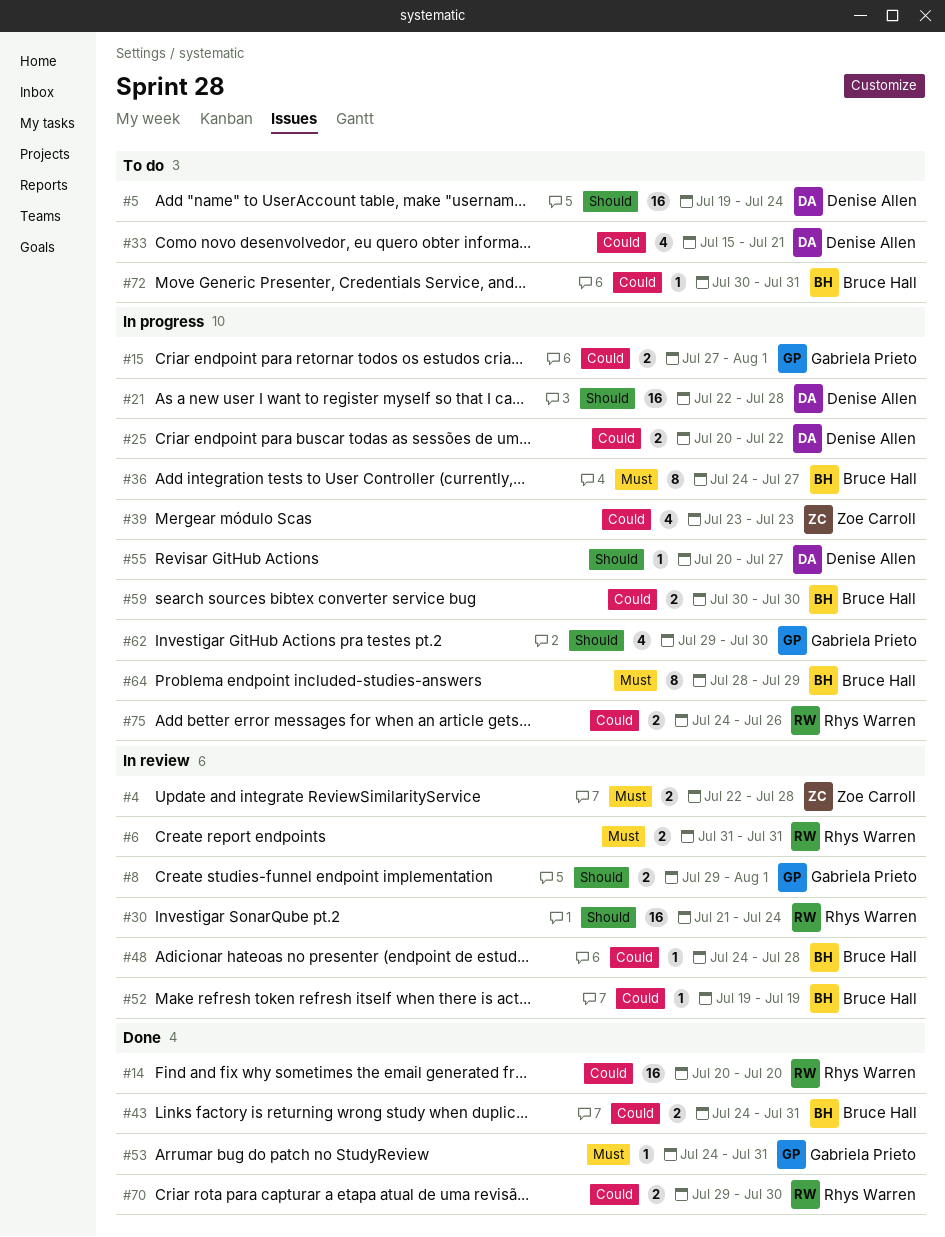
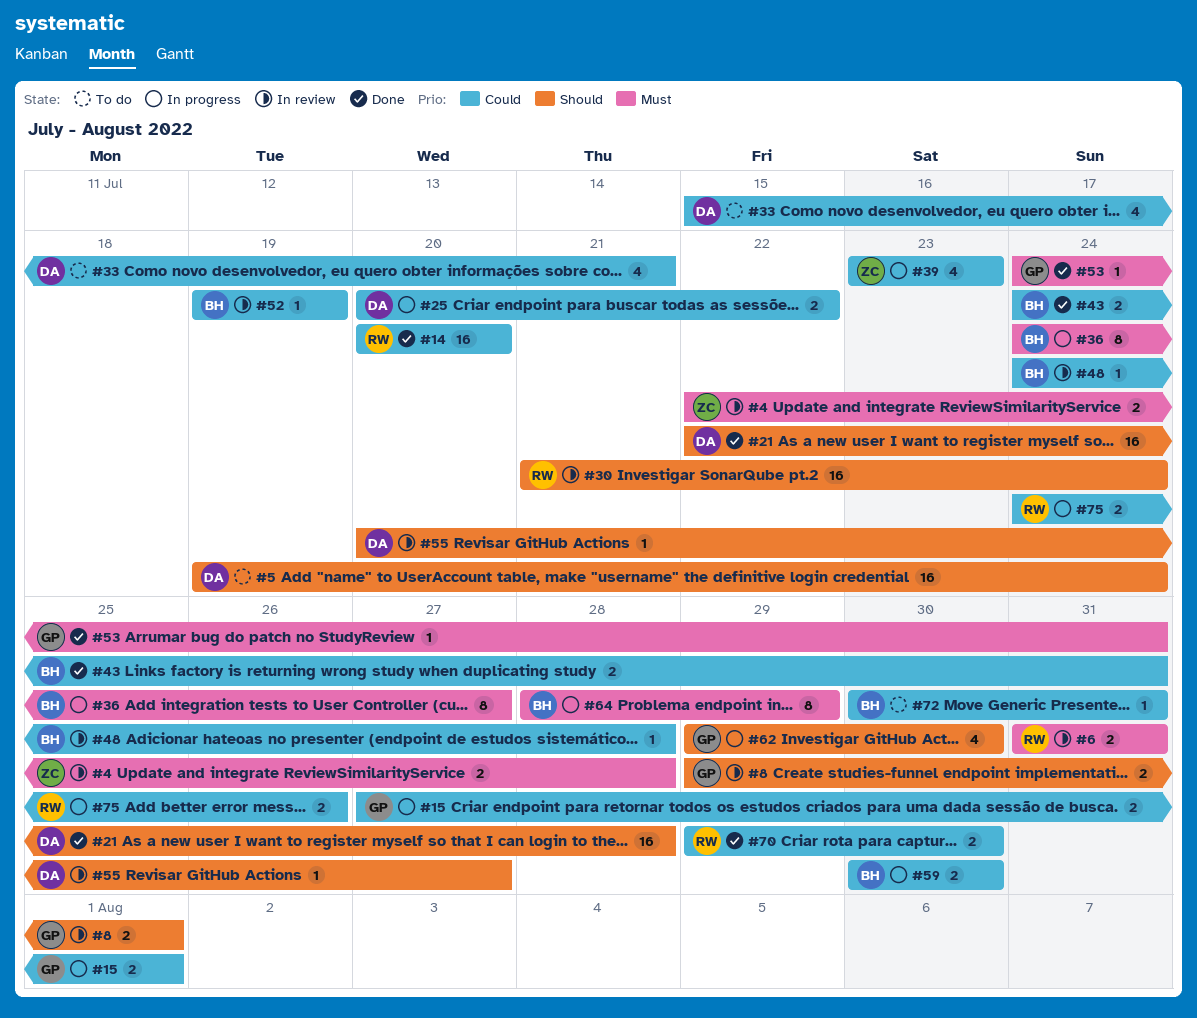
#21, status: In progress -> Done
#55, status: In progress -> In review

